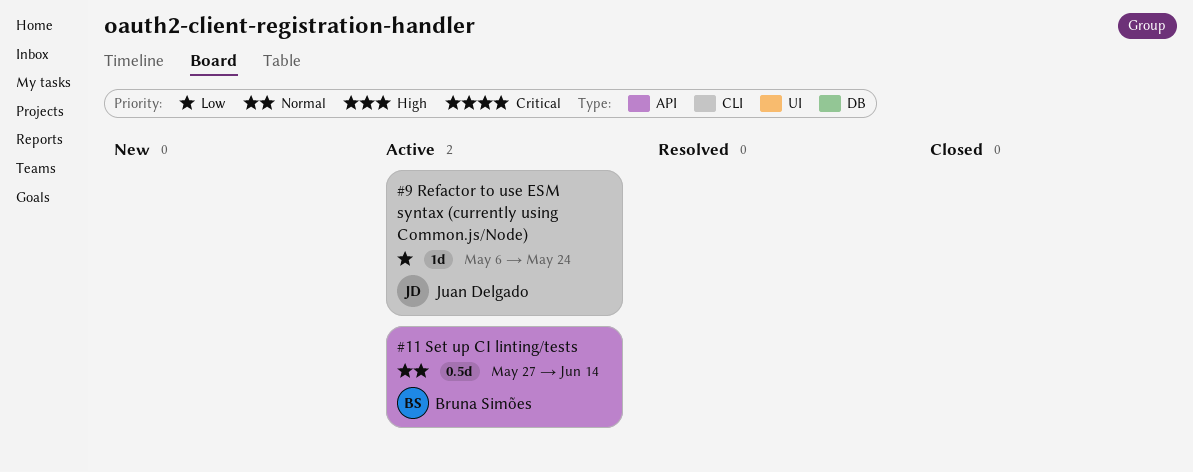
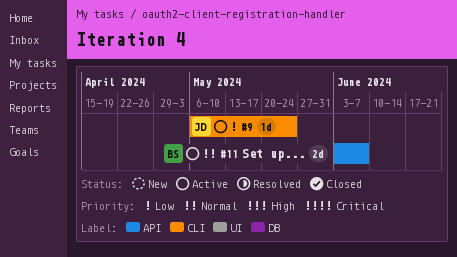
#11, estimate: 0.5d -> 2d
#11, start: May 27 -> Jun 3
#11, due: Jun 14 -> Jun 7

